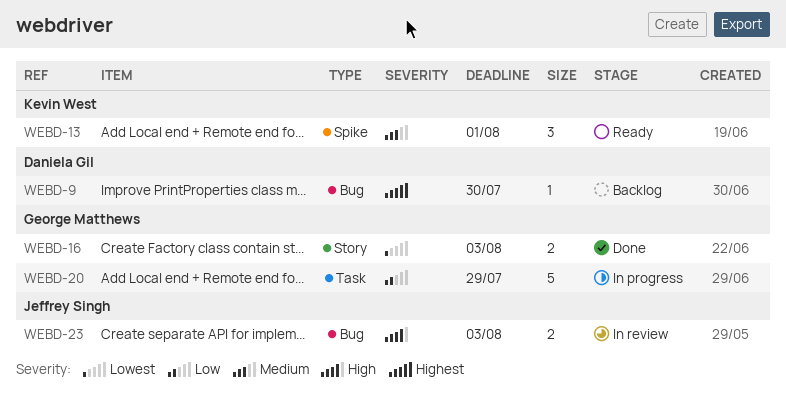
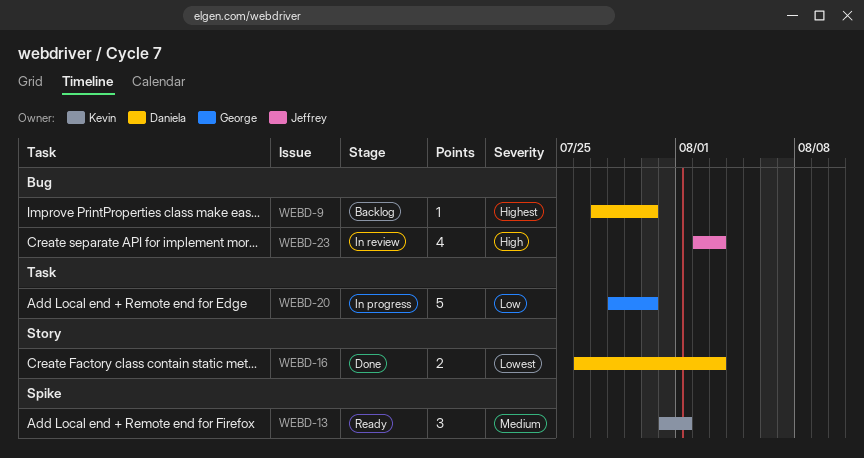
WEBD-16, owner: George Matthews -> Daniela Gil
WEBD-20, due: Jul 29 -> Jul 30
WEBD-23, estimate: 2 -> 4

